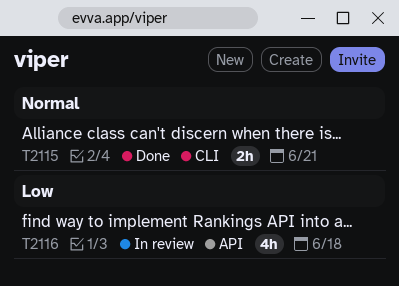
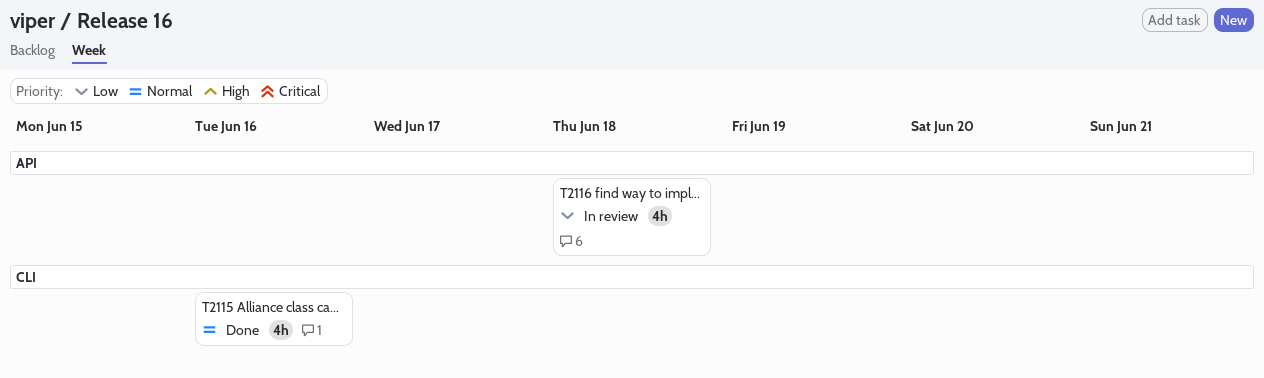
T2115, estimate: 2h -> 4h
T2115, due: Jun 21 -> Jun 16

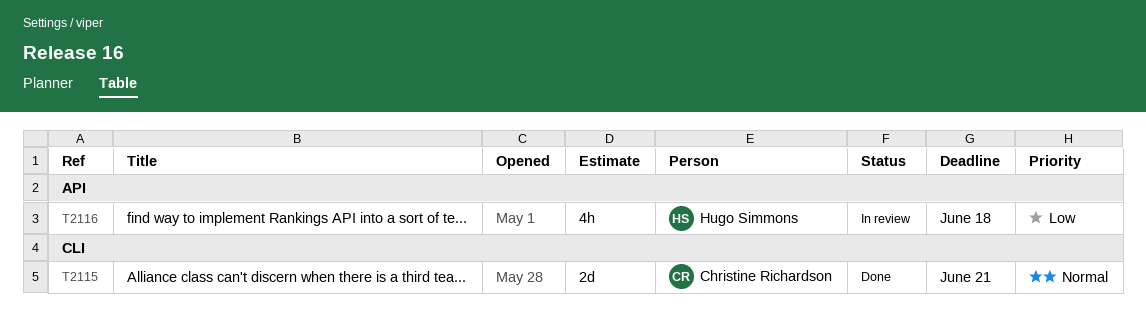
T2115, estimate: 4h -> 2d
T2115, due: Jun 16 -> Jun 21

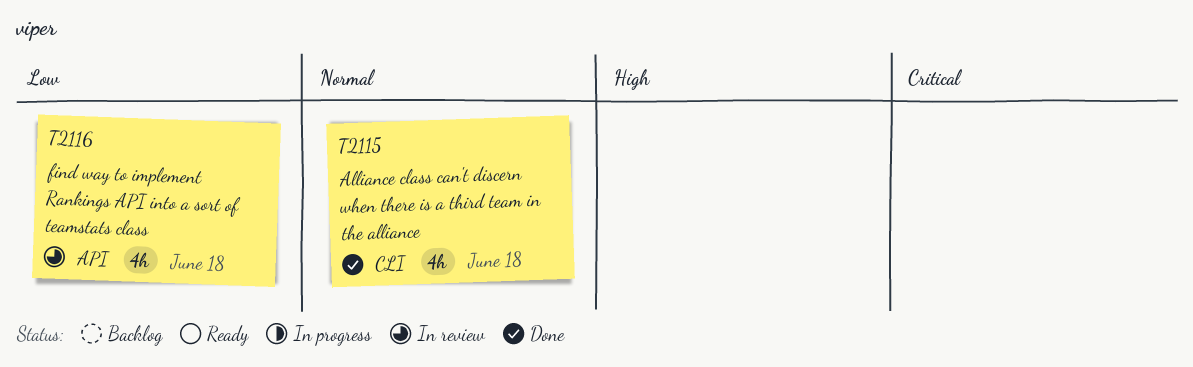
T2115, estimate: 2d -> 4h
T2115, due: Jun 21 -> Jun 18

